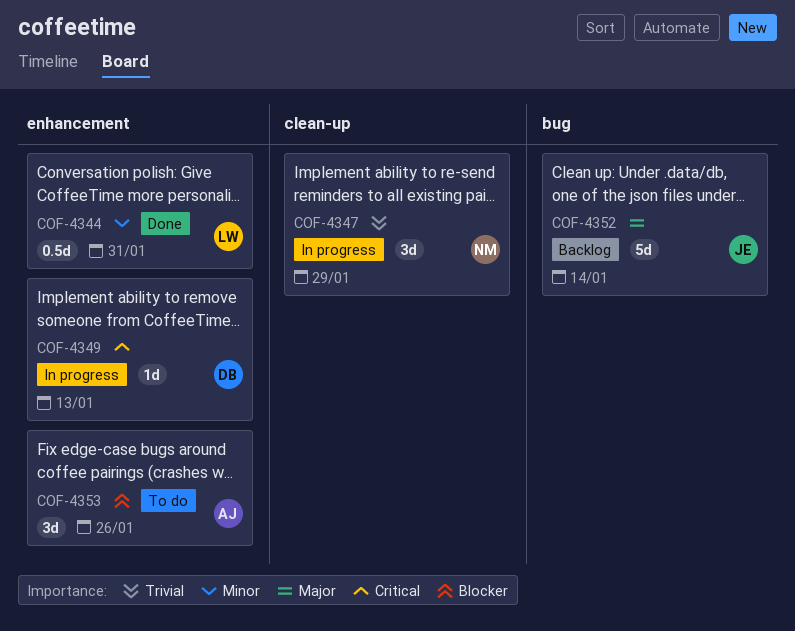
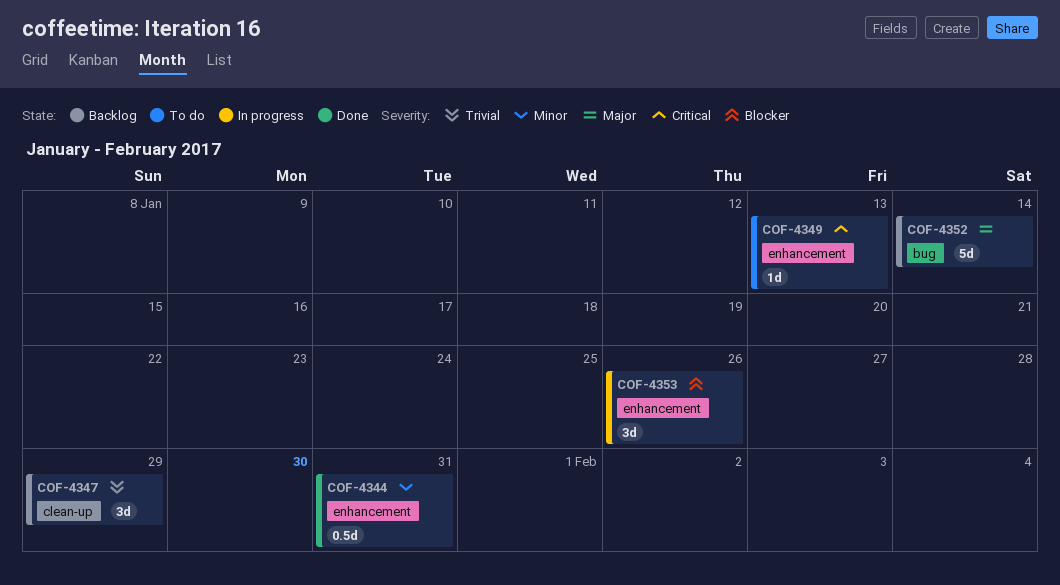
COF-4347, status: In progress -> Backlog
COF-4349, status: In progress -> To do
COF-4353, status: To do -> In progress

